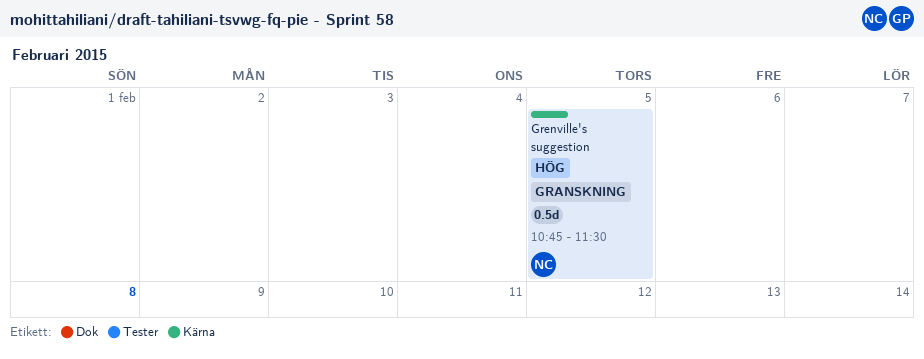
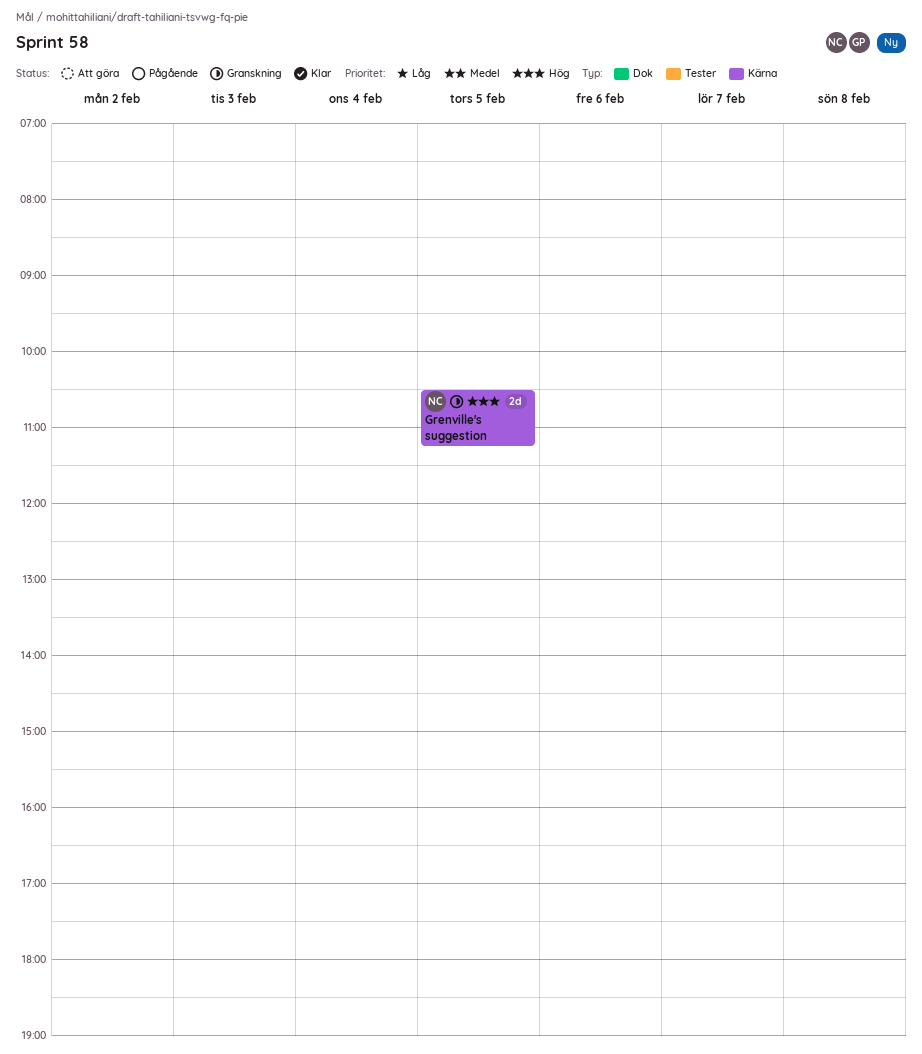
Grenville's suggestion, estimate: 0.5d -> 2d
Grenville's suggestion, begins: 10:45 -> 10:30
Grenville's suggestion, ends: 11:30 -> 11:15

